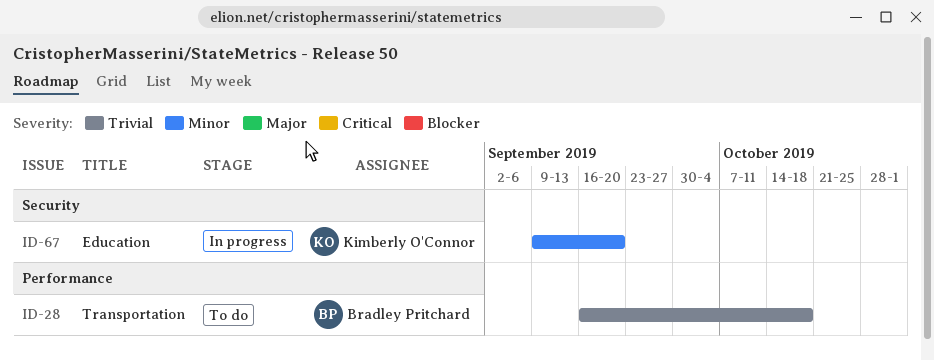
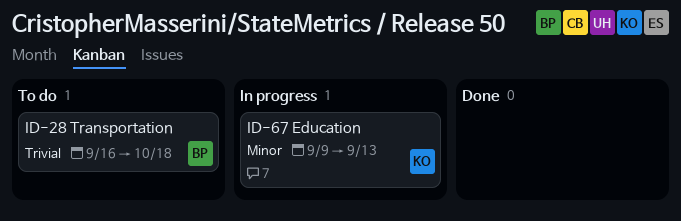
ID-67, due: Sep 20 -> Sep 13

